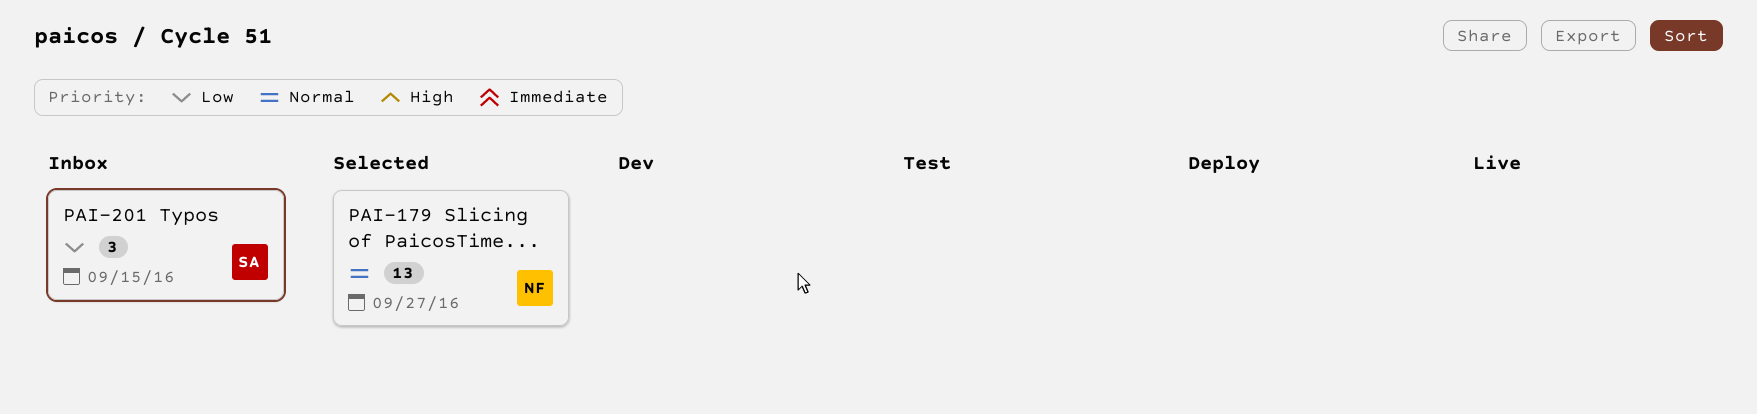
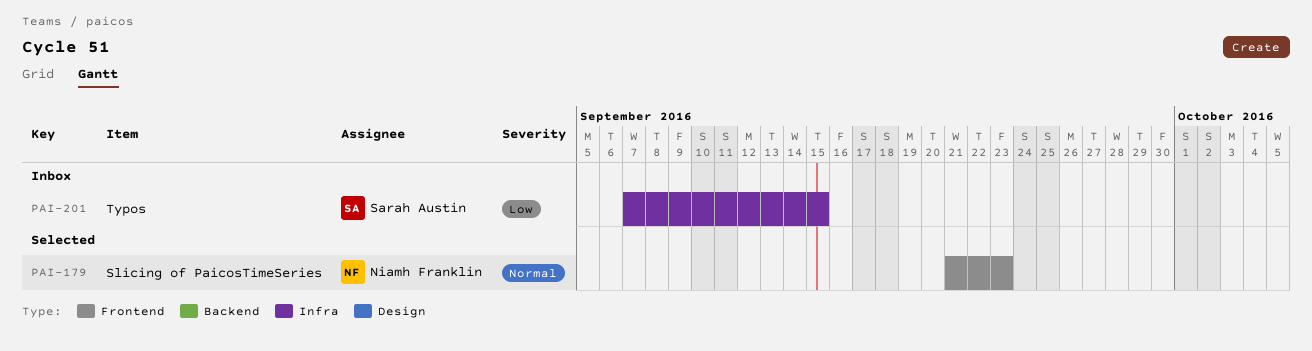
PAI-179, due: Sep 27 -> Sep 23

